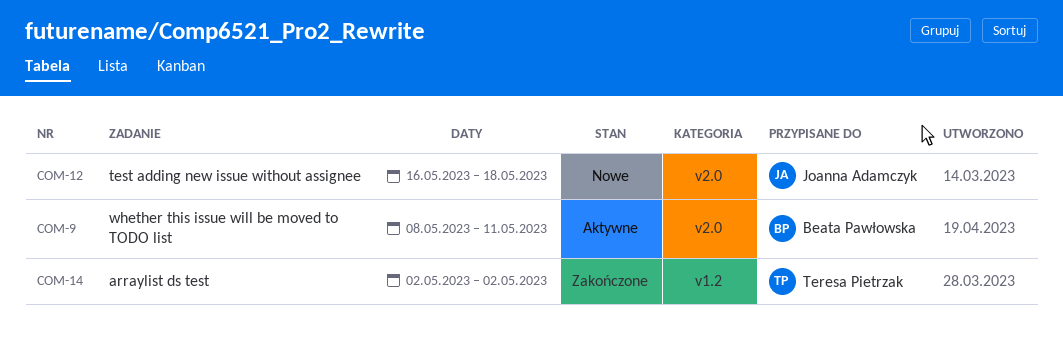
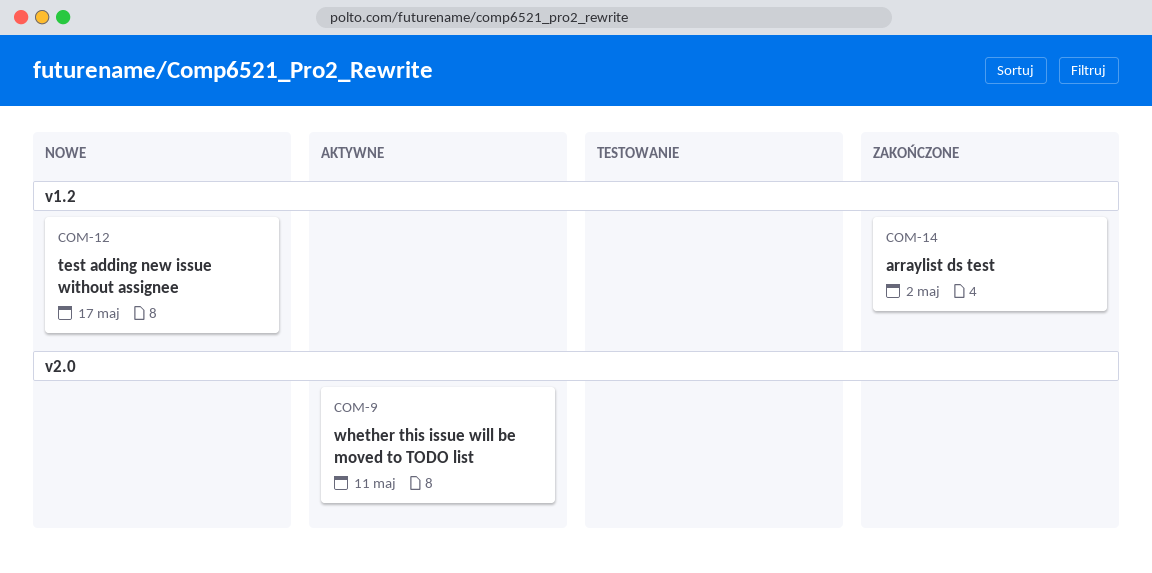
COM-12, label: v2.0 -> v1.2
COM-12, due: May 18 -> May 17

